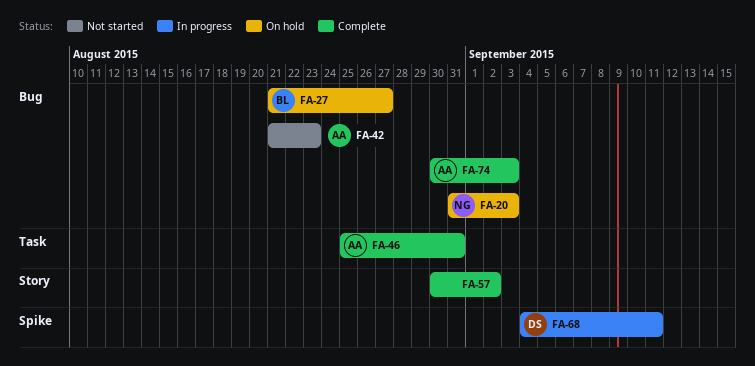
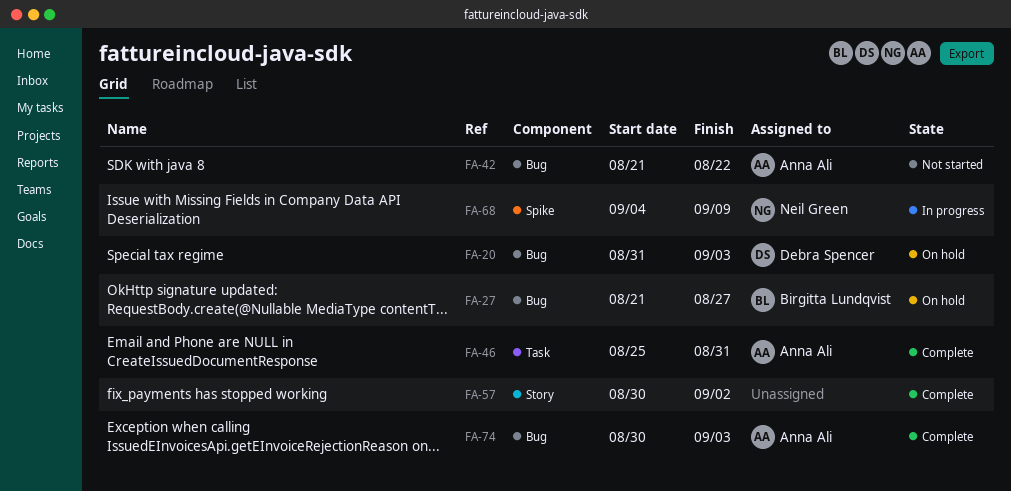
FA-20, owner: Neil Green -> Debra Spencer
FA-42, due: Aug 23 -> Aug 22
FA-68, owner: Debra Spencer -> Neil Green
FA-68, due: Sep 11 -> Sep 9

